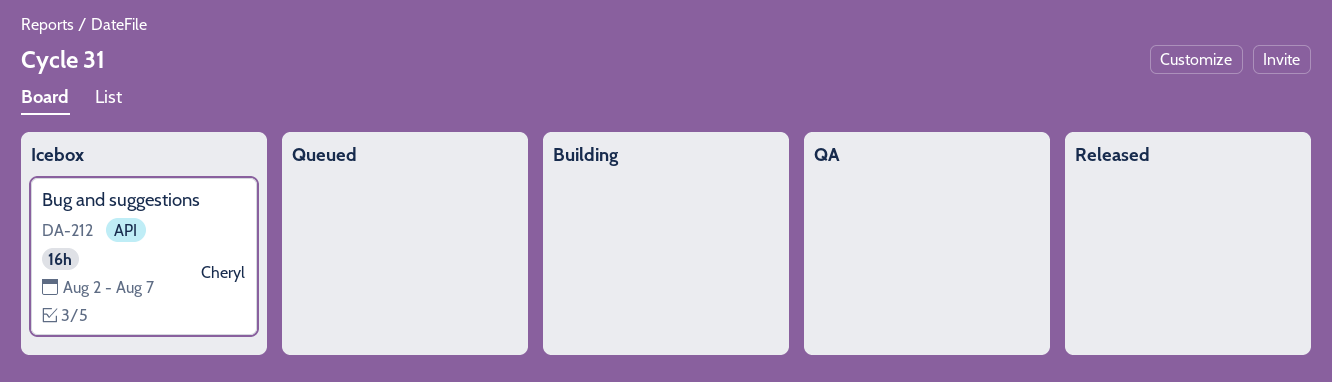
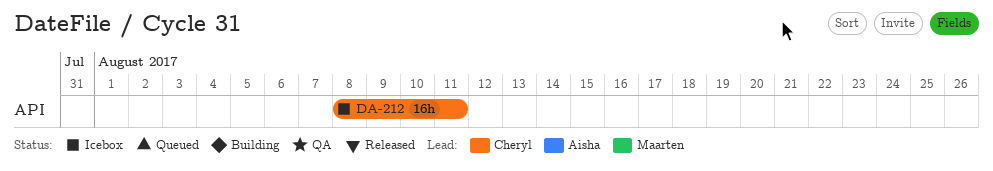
DA-212, start: Aug 2 -> Aug 8
DA-212, due: Aug 7 -> Aug 11

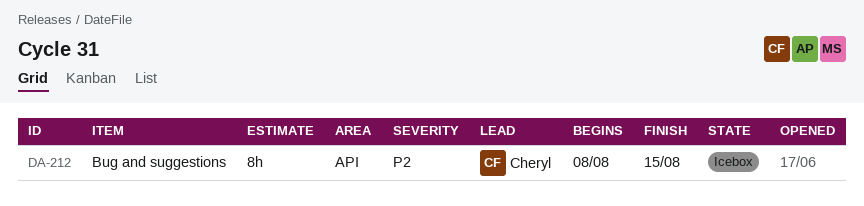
DA-212, estimate: 16h -> 8h
DA-212, due: Aug 11 -> Aug 15

